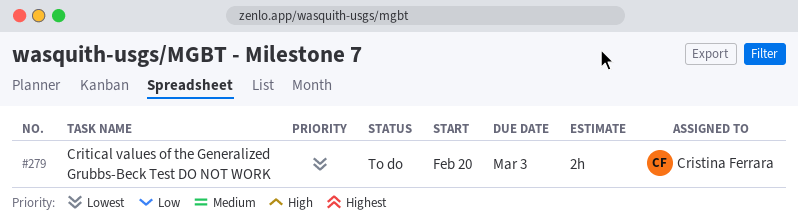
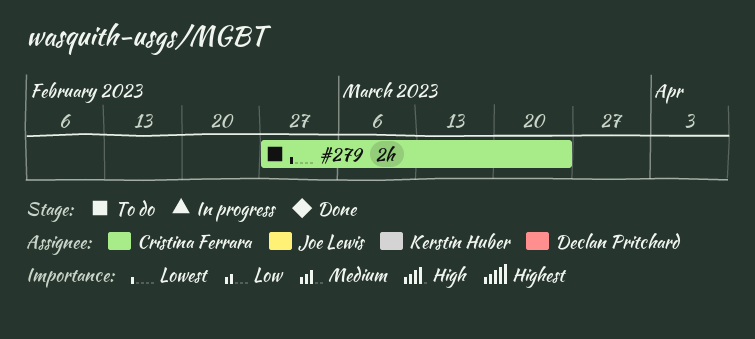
#279, start: Feb 20 -> Feb 27
#279, due: Mar 3 -> Mar 24

